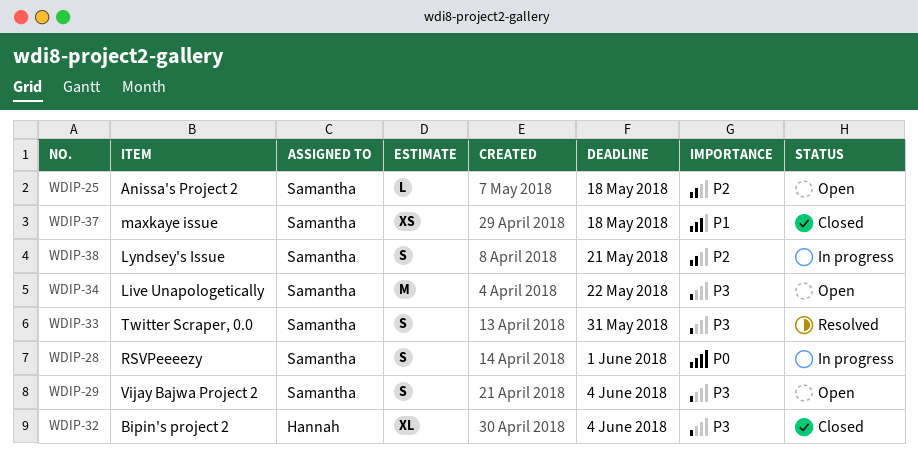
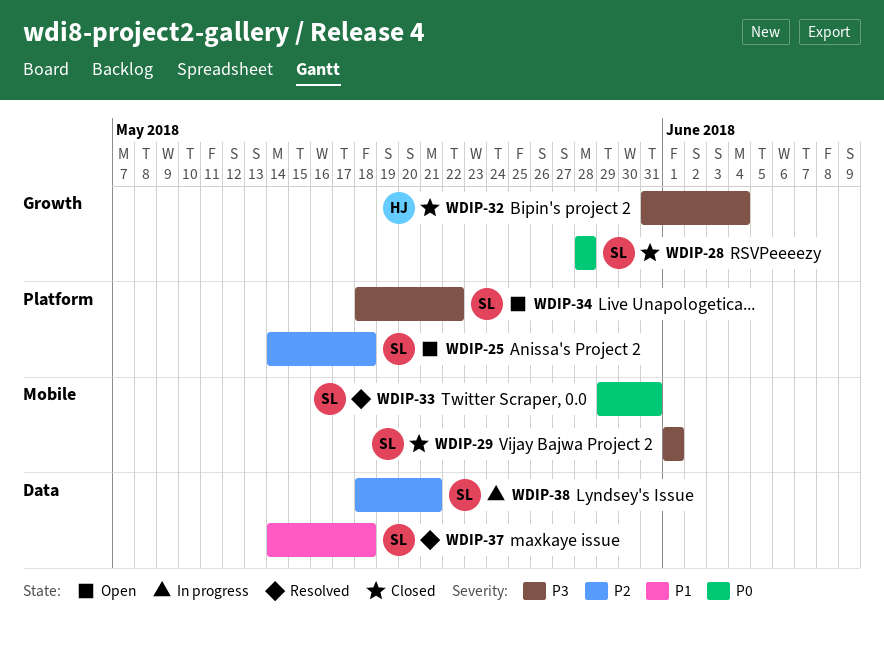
WDIP-28, status: In progress -> Closed
WDIP-28, due: Jun 1 -> May 28
WDIP-29, status: Open -> Closed
WDIP-29, due: Jun 4 -> Jun 1
WDIP-33, priority: P3 -> P0
WDIP-37, status: Closed -> Resolved

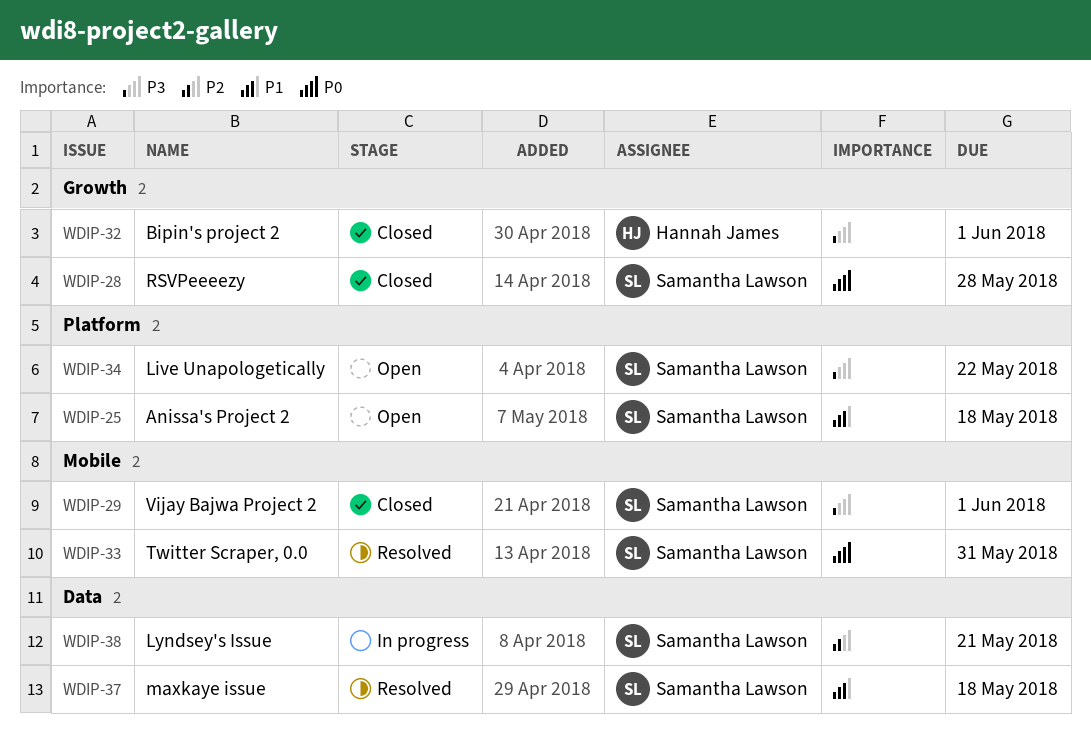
WDIP-25, priority: P2 -> P1
WDIP-32, due: Jun 4 -> Jun 1

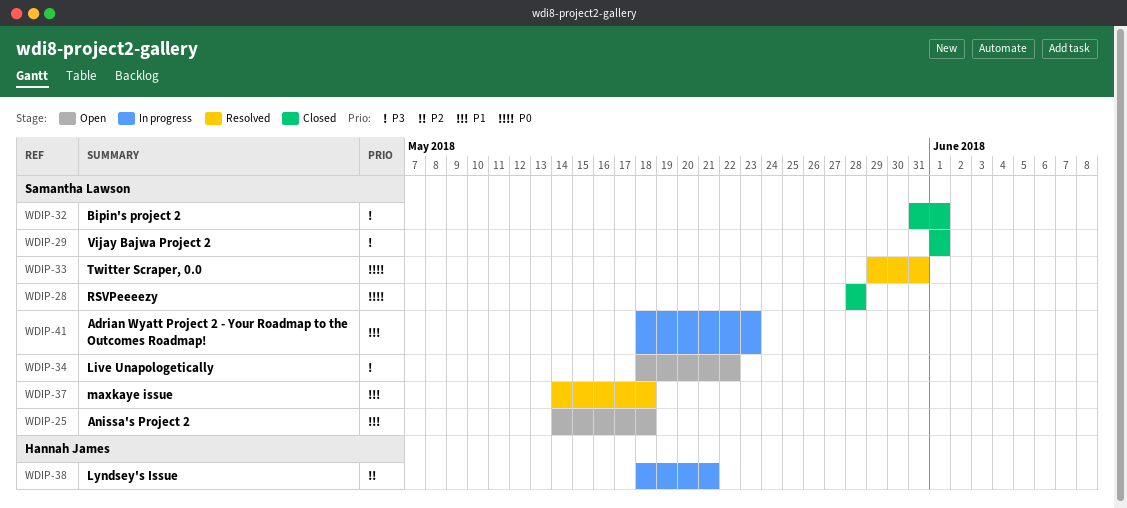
WDIP-32, owner: Hannah James -> Samantha Lawson
WDIP-38, owner: Samantha Lawson -> Hannah James
WDIP-41: none -> present

